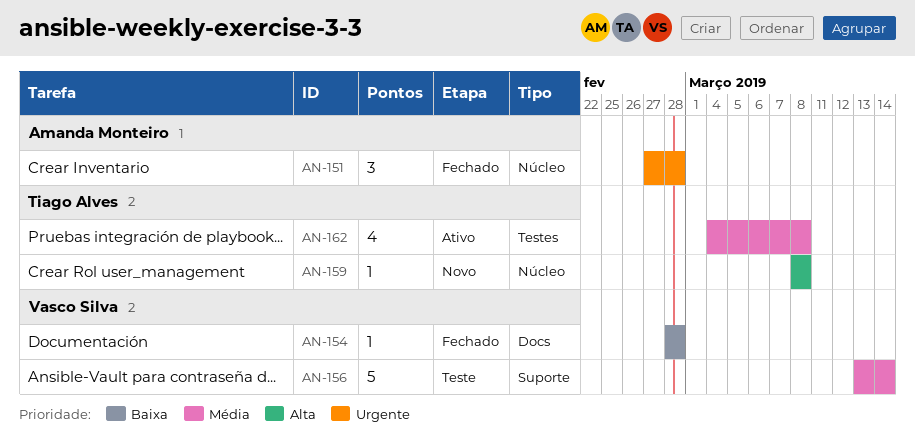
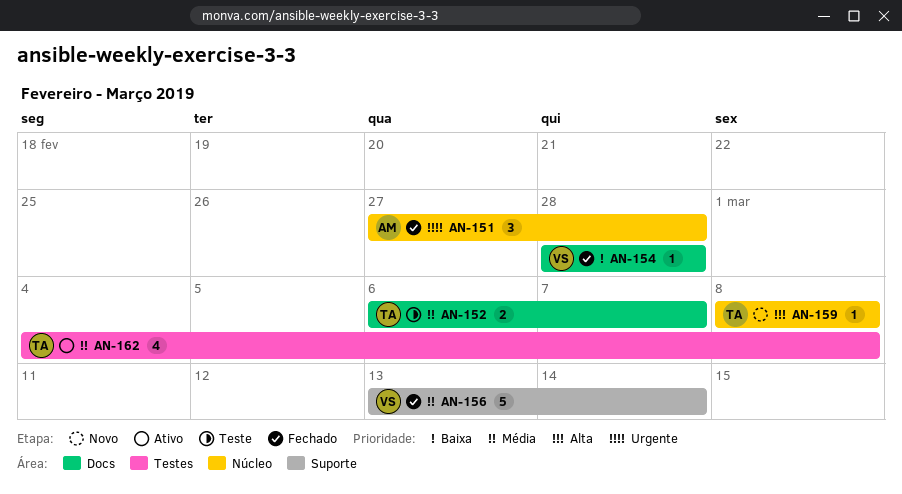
AN-152: none -> present
AN-156, status: Teste -> Fechado

